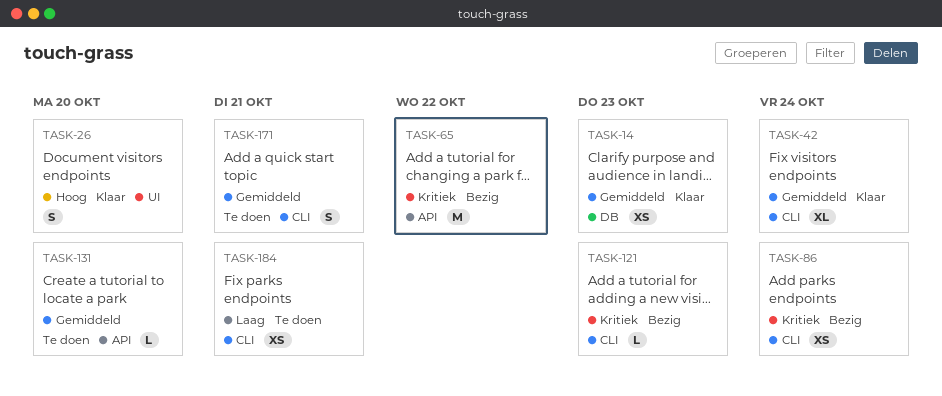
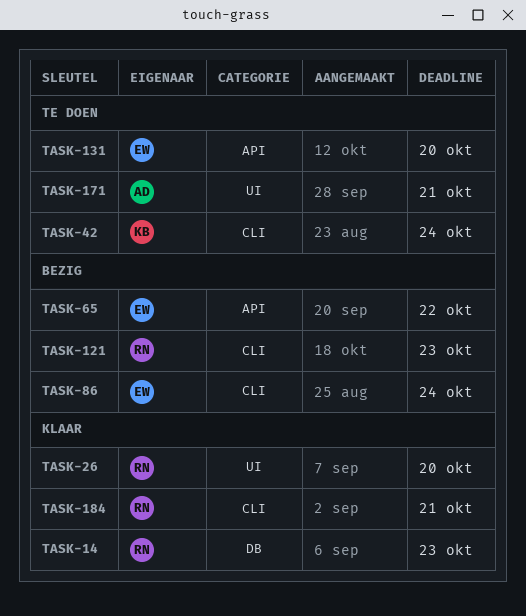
TASK-42, status: Klaar -> Te doen
TASK-171, label: CLI -> UI
TASK-184, status: Te doen -> Klaar

